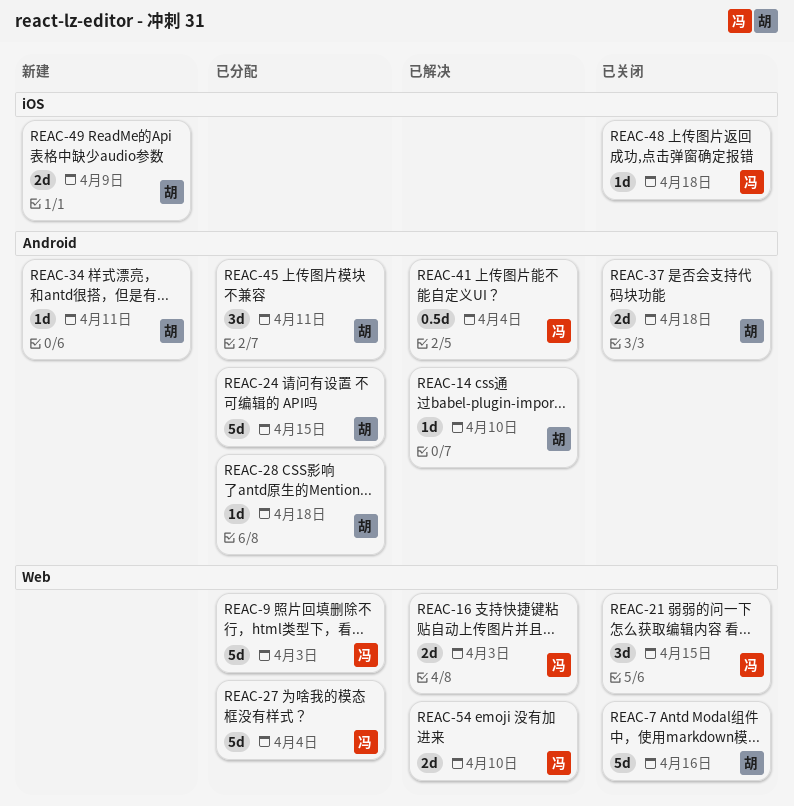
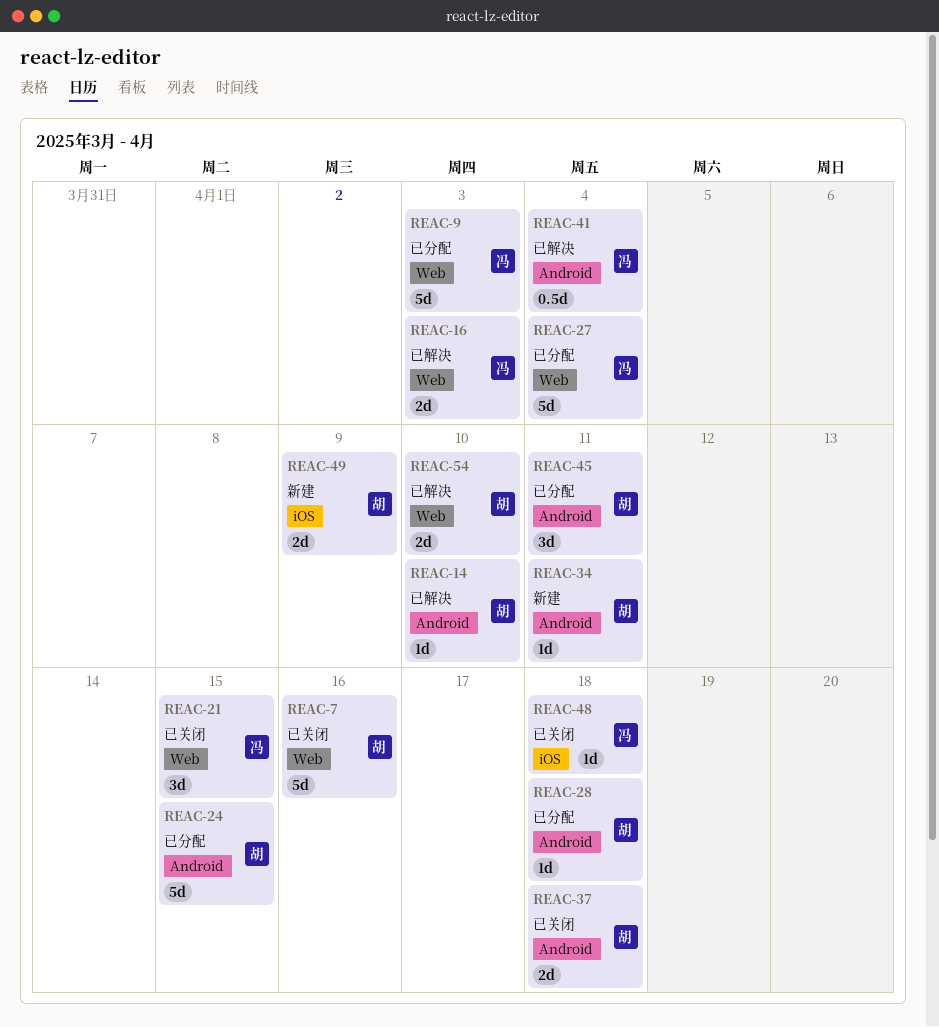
REAC-54, owner: 冯 -> 胡

